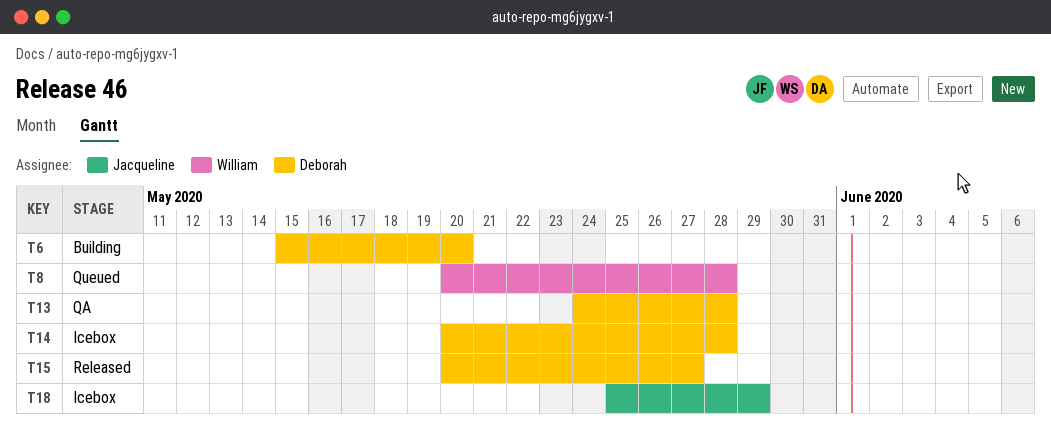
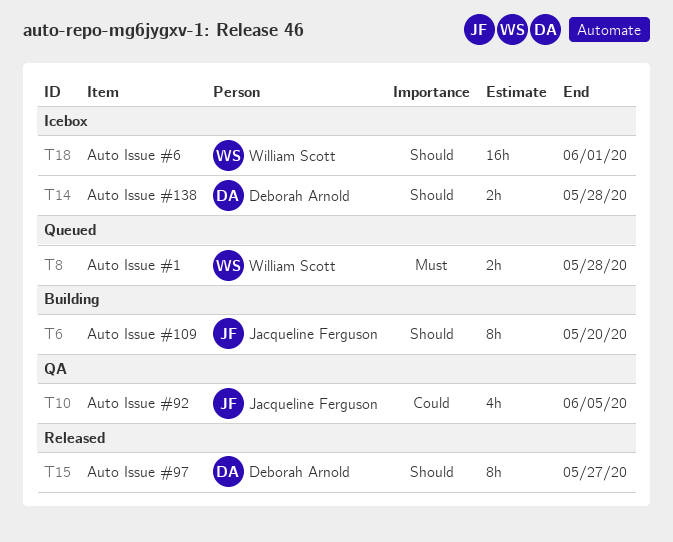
T6, owner: Deborah Arnold -> Jacqueline Ferguson
T10: none -> present
T13: present -> none
T18, owner: Jacqueline Ferguson -> William Scott
T18, due: May 29 -> Jun 1

